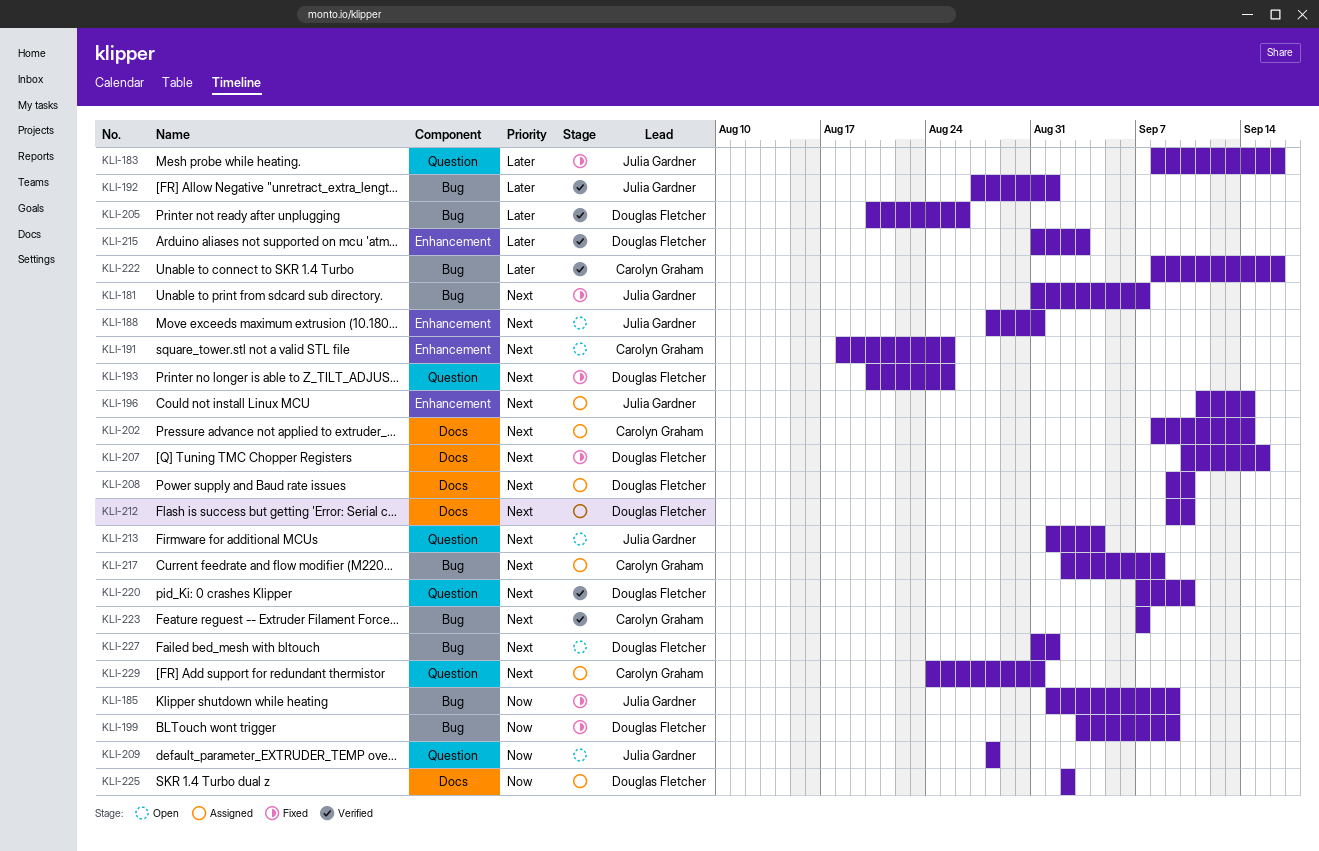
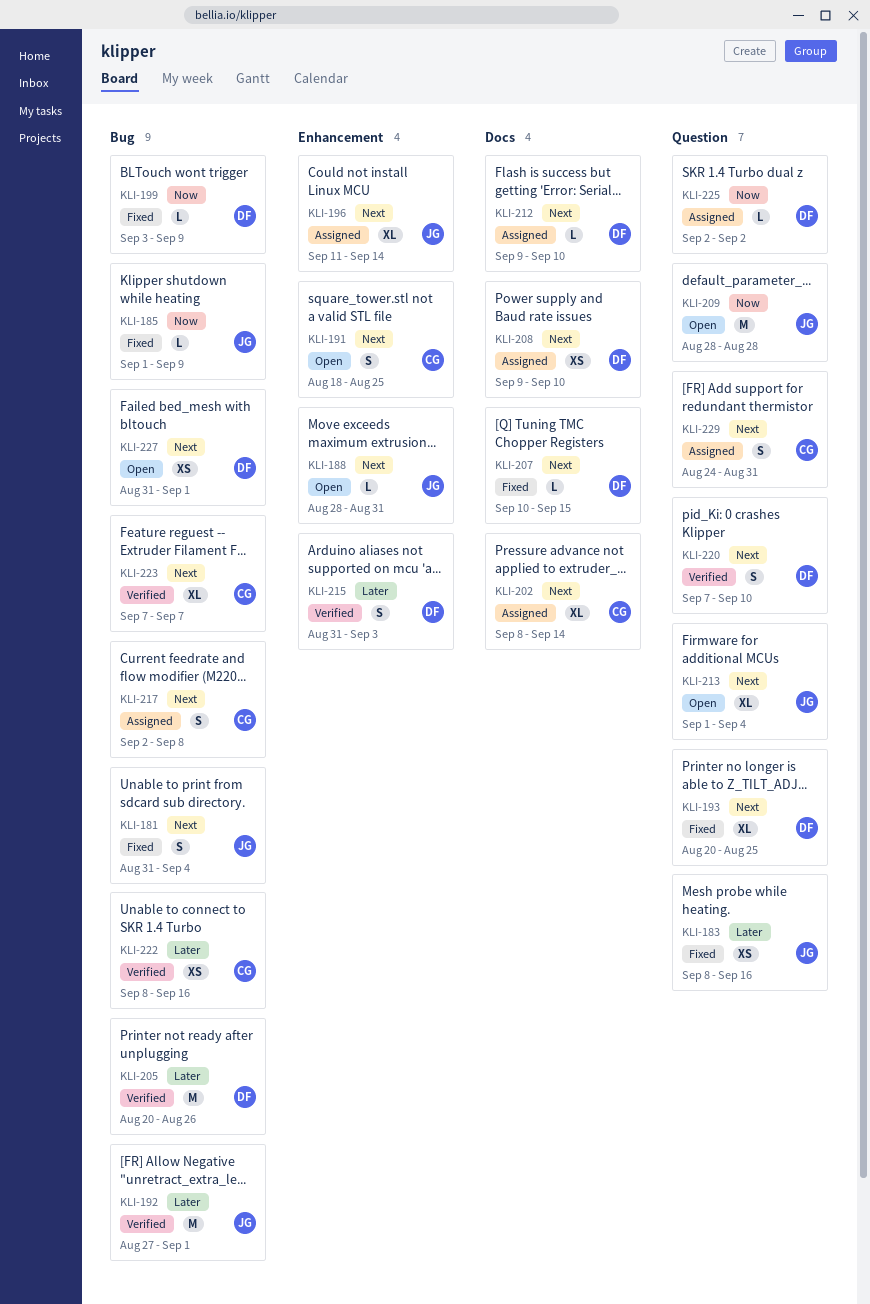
KLI-181, due: Sep 7 -> Sep 4
KLI-225, label: Docs -> Question

